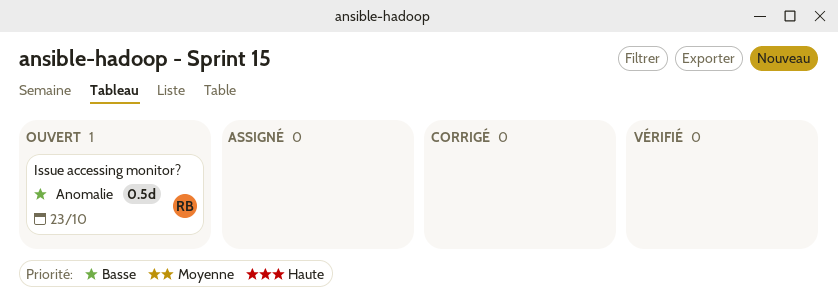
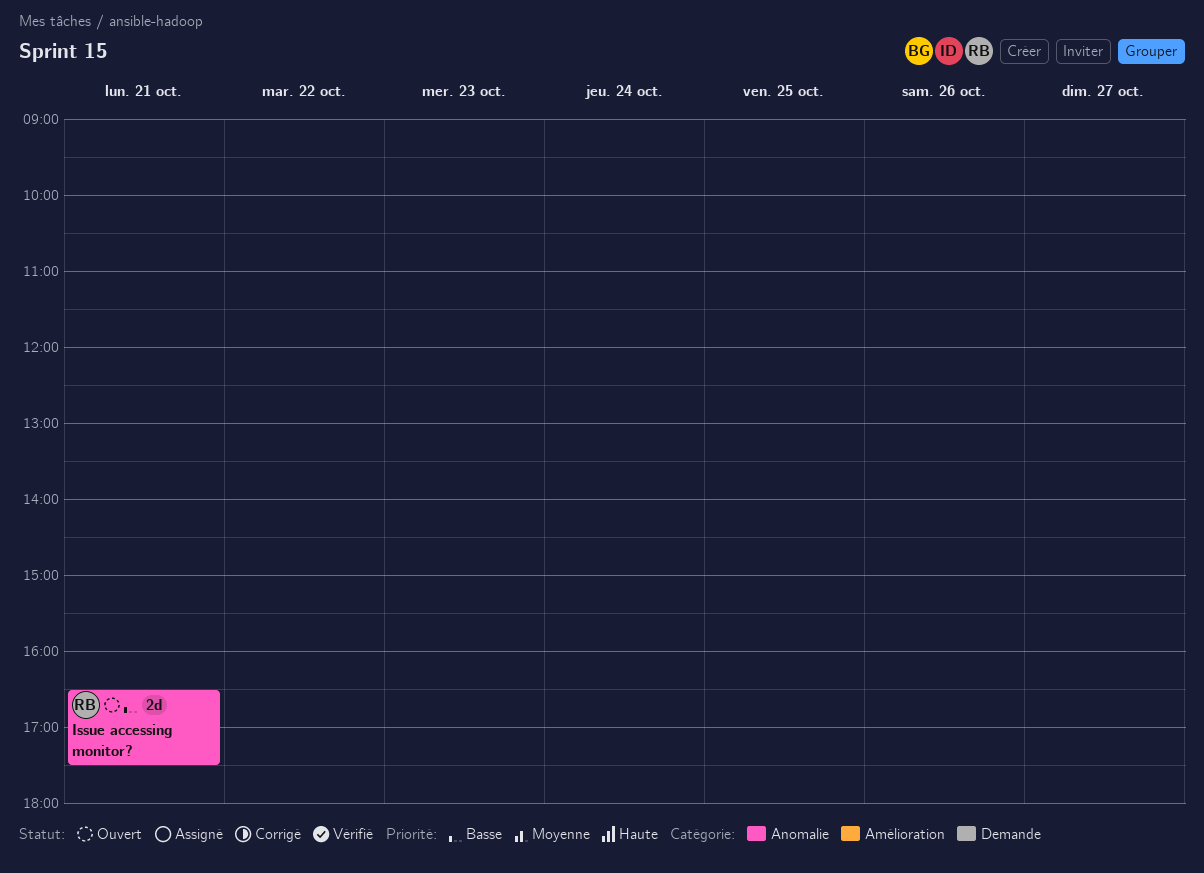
Issue accessing monitor?, estimate: 0.5d -> 2d
Issue accessing monitor?, day: Oct 23 -> Oct 21

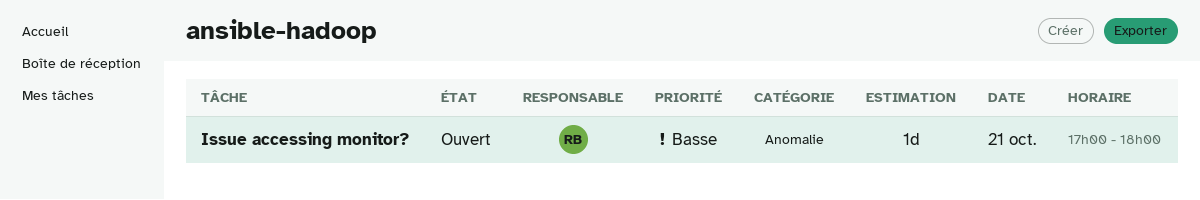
Issue accessing monitor?, estimate: 2d -> 1d
Issue accessing monitor?, begins: 16:30 -> 17:00
Issue accessing monitor?, ends: 17:30 -> 18:00

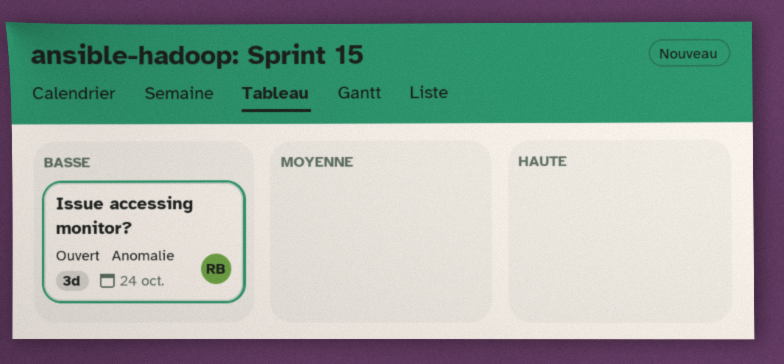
Issue accessing monitor?, estimate: 1d -> 3d
Issue accessing monitor?, day: Oct 21 -> Oct 24

